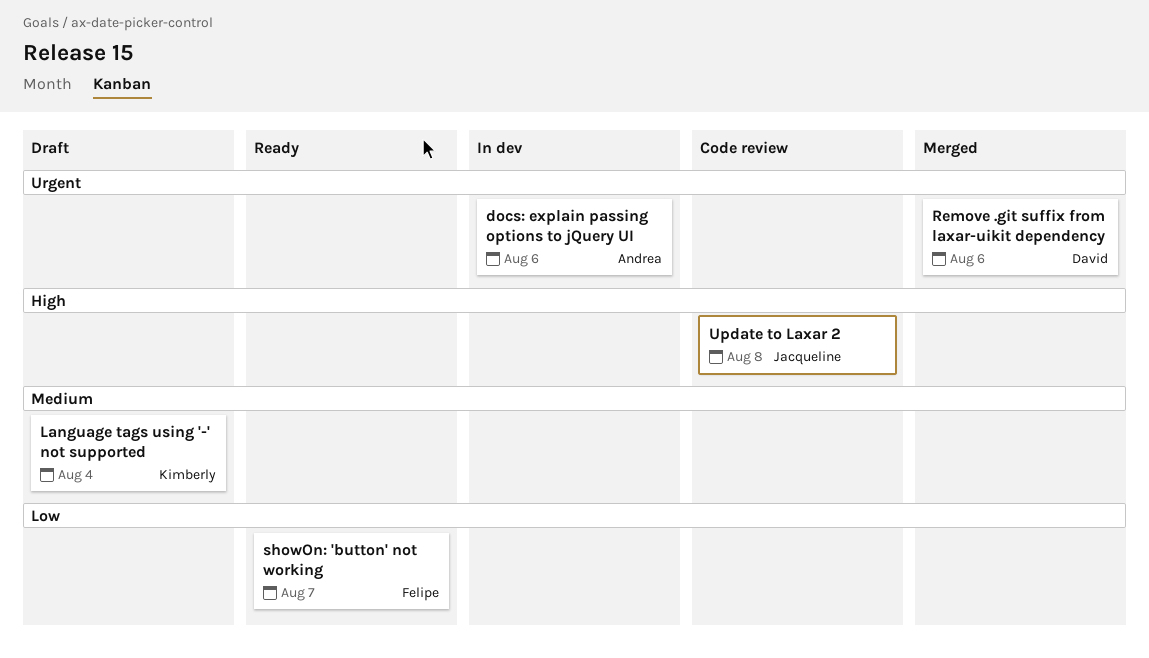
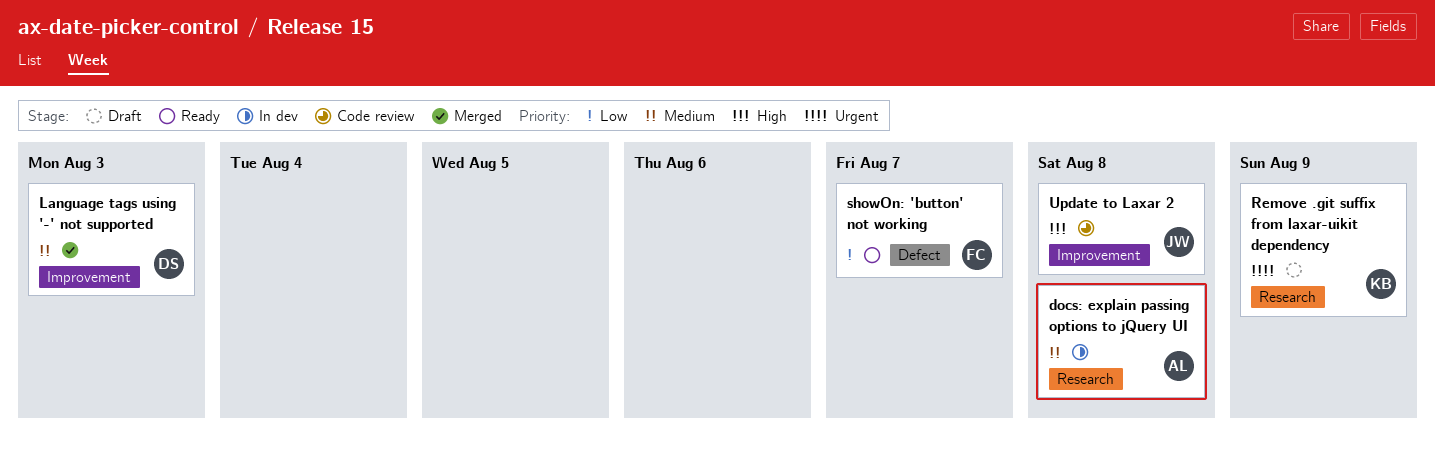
docs: explain passing options to jQuery UI, priority: Urgent -> Medium
docs: explain passing options to jQuery UI, due: Aug 6 -> Aug 8
Language tags using '-' not supported, status: Draft -> Merged
Language tags using '-' not supported, owner: Kimberly -> David
Language tags using '-' not supported, due: Aug 4 -> Aug 3
Remove .git suffix from laxar-uikit dependency, status: Merged -> Draft
Remove .git suffix from laxar-uikit dependency, owner: David -> Kimberly
Remove .git suffix from laxar-uikit dependency, due: Aug 6 -> Aug 9

